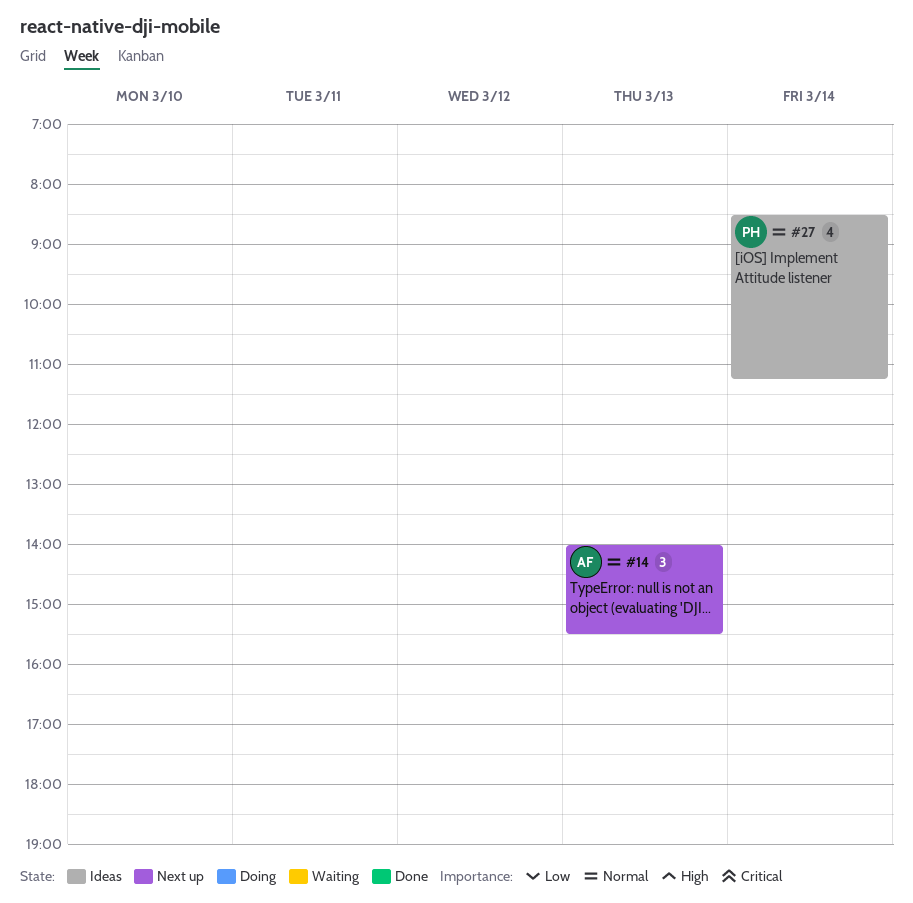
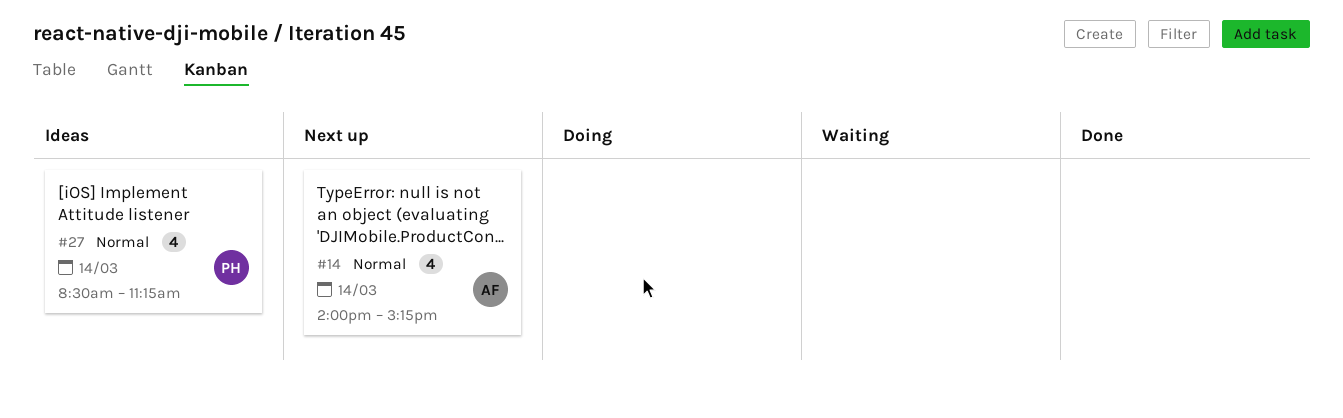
#14, estimate: 3 -> 4
#14, day: Mar 13 -> Mar 14
#14, ends: 15:30 -> 15:15

